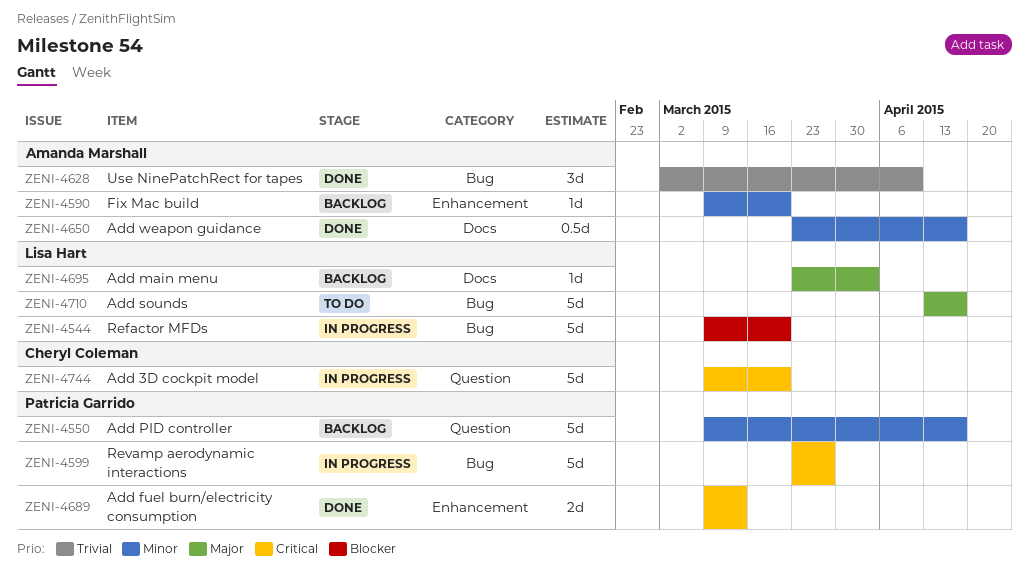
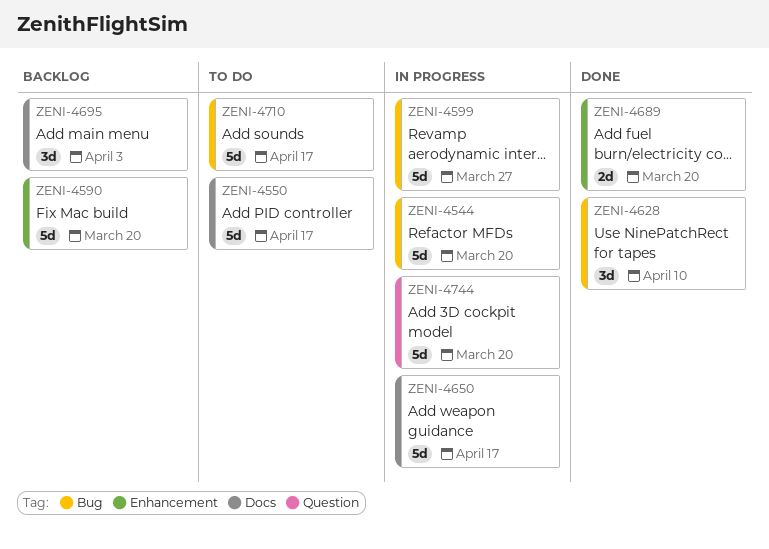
ZENI-4550, status: Backlog -> To do
ZENI-4550, label: Question -> Docs
ZENI-4590, estimate: 1d -> 5d
ZENI-4650, status: Done -> In progress
ZENI-4650, estimate: 0.5d -> 5d
ZENI-4689, due: Mar 13 -> Mar 20
ZENI-4695, estimate: 1d -> 3d

